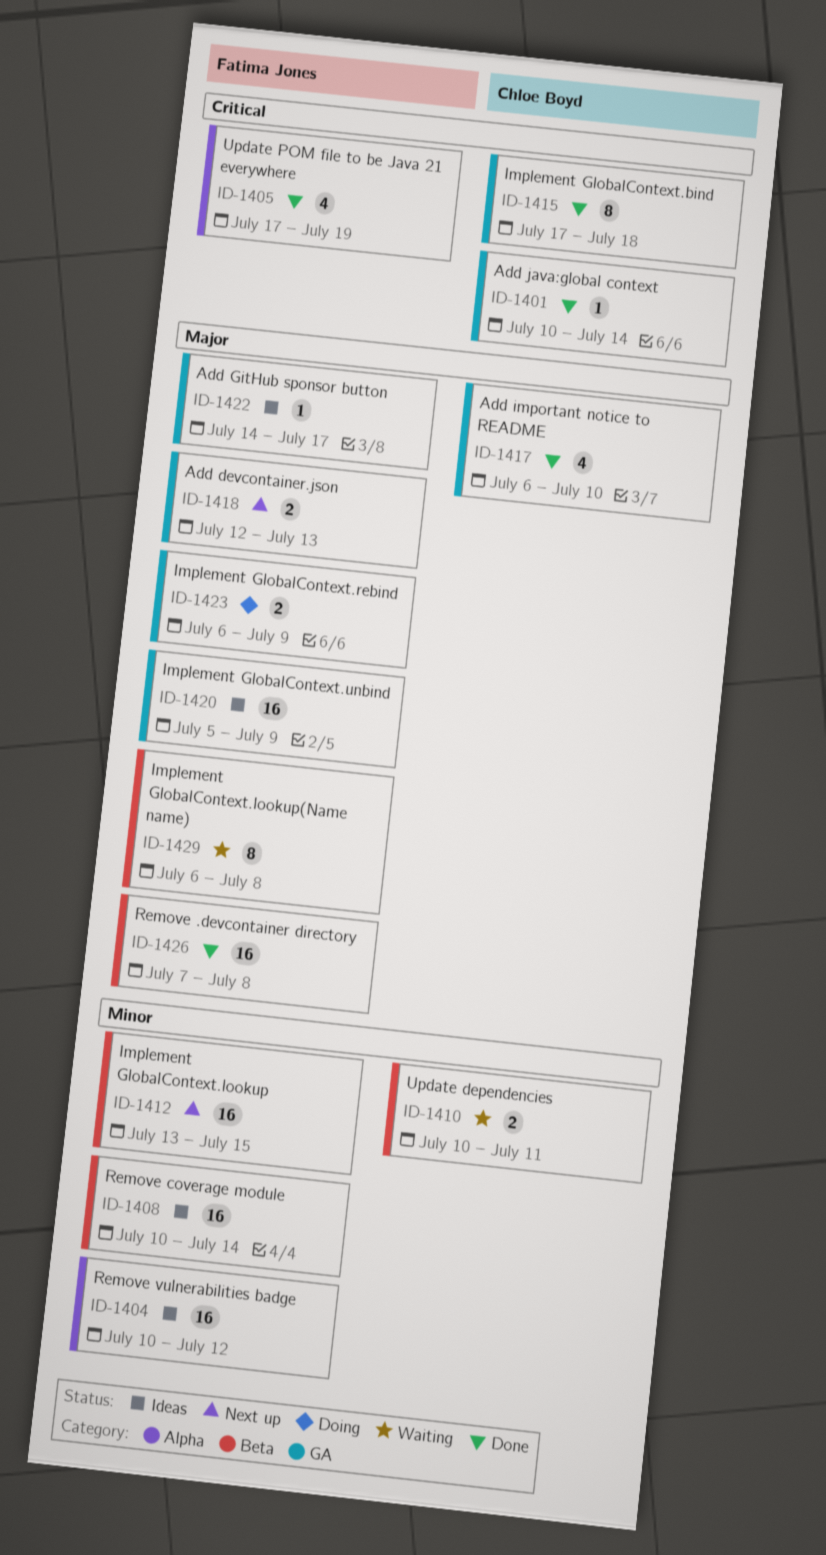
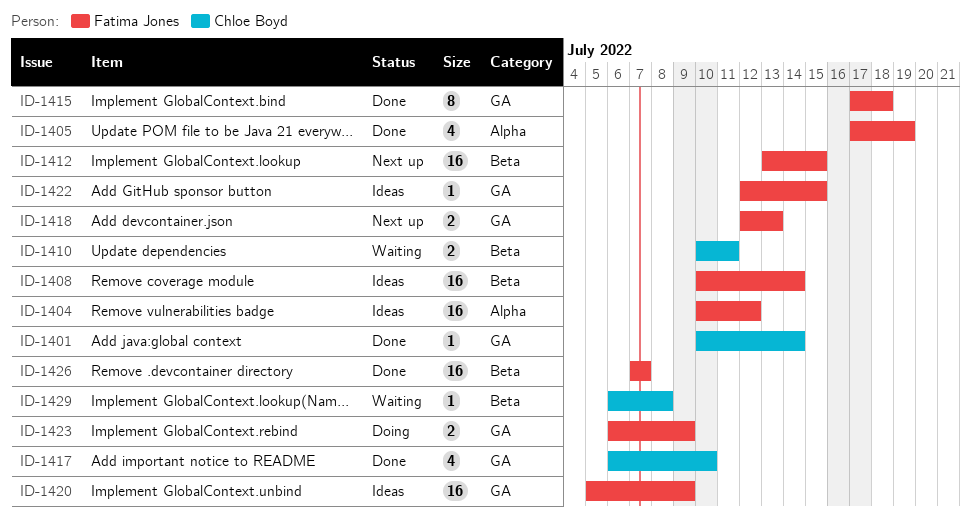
ID-1415, owner: Chloe Boyd -> Fatima Jones
ID-1422, start: Jul 14 -> Jul 12
ID-1422, due: Jul 17 -> Jul 15
ID-1426, due: Jul 8 -> Jul 7
ID-1429, owner: Fatima Jones -> Chloe Boyd
ID-1429, estimate: 8 -> 1

